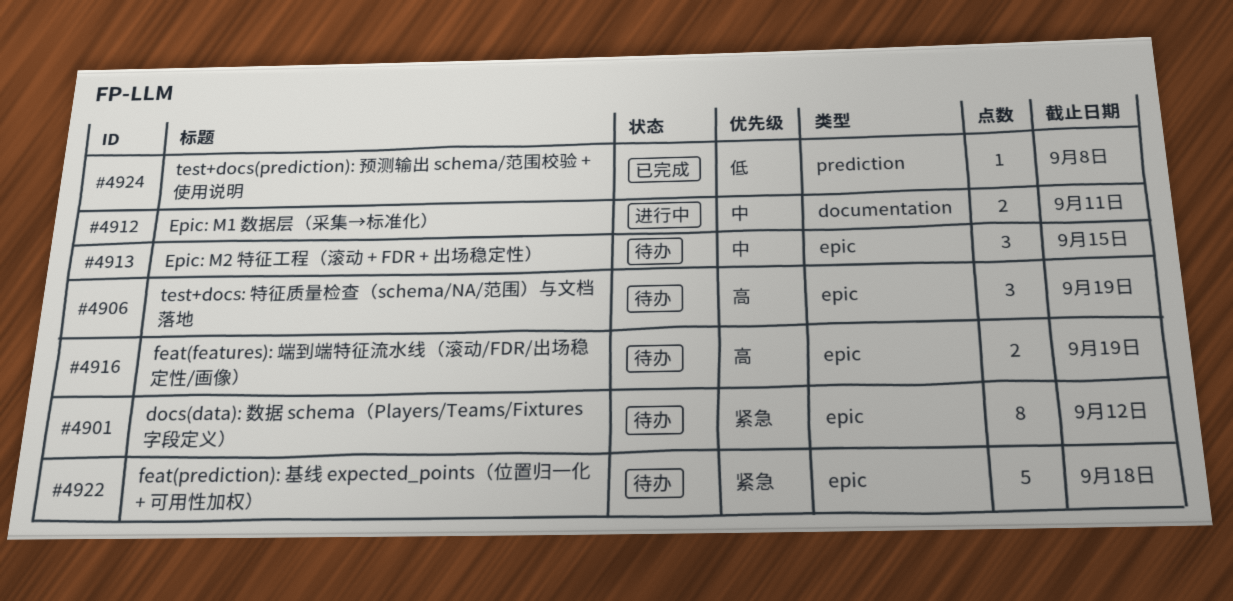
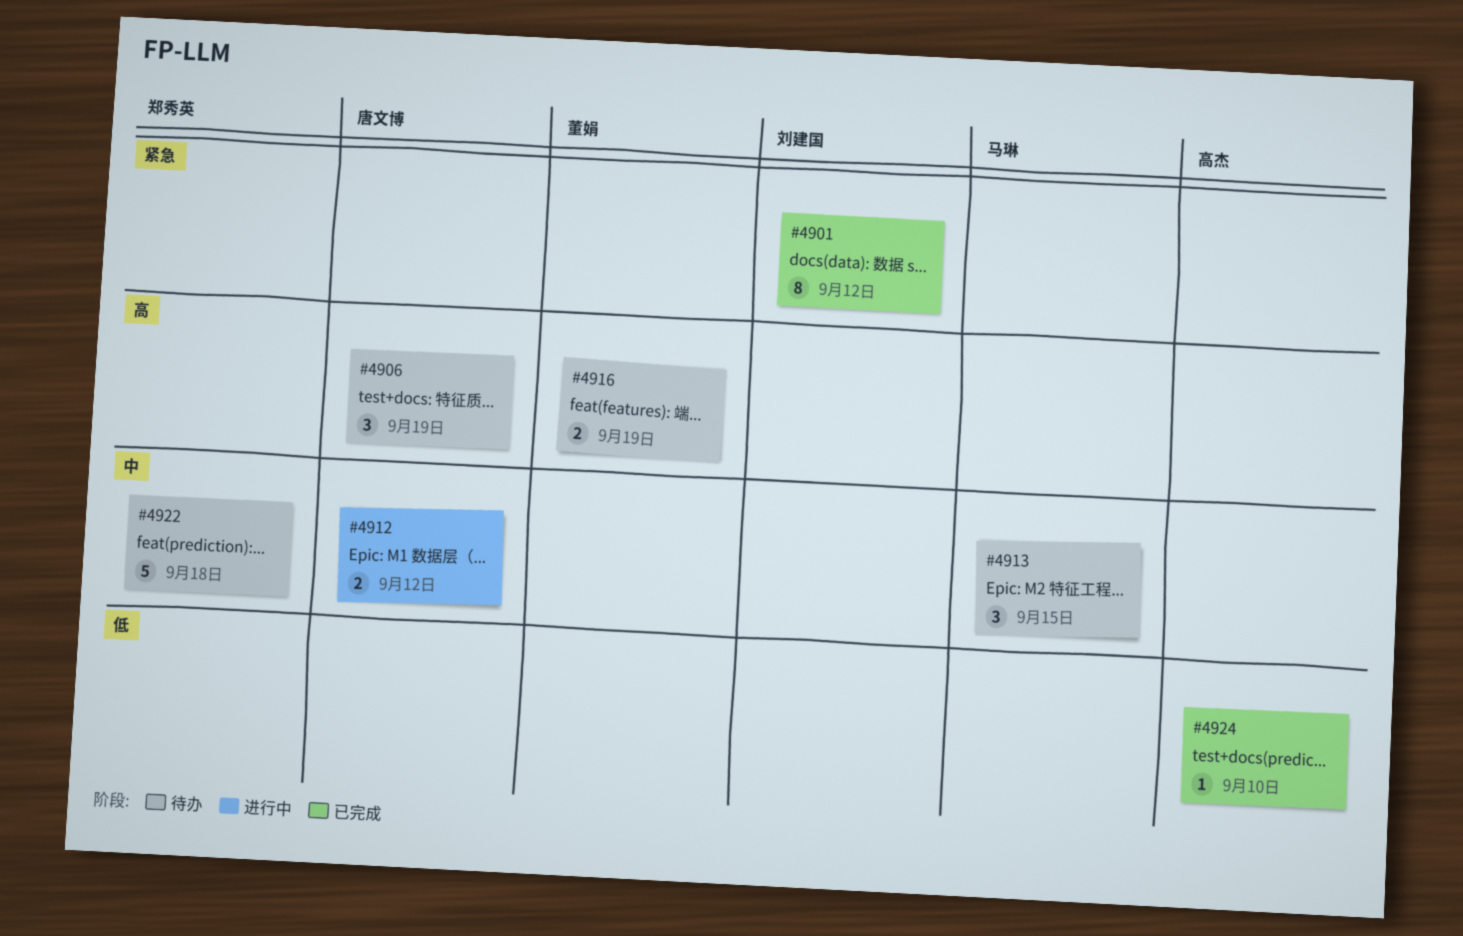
#4901, status: 待办 -> 已完成
#4912, due: Sep 11 -> Sep 12
#4922, priority: 紧急 -> 中
#4924, due: Sep 8 -> Sep 10

